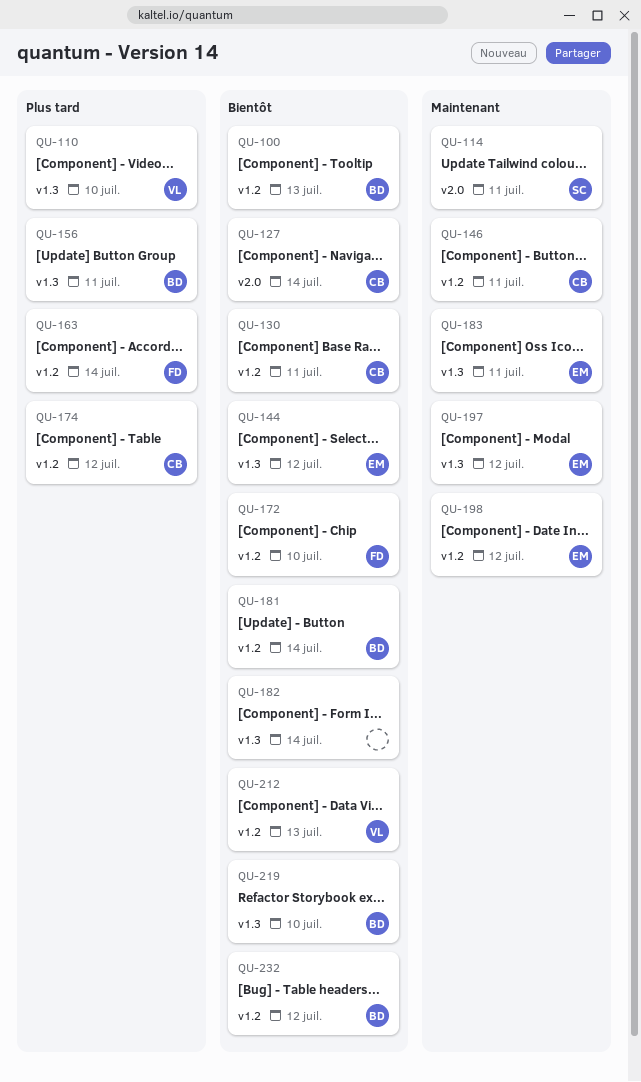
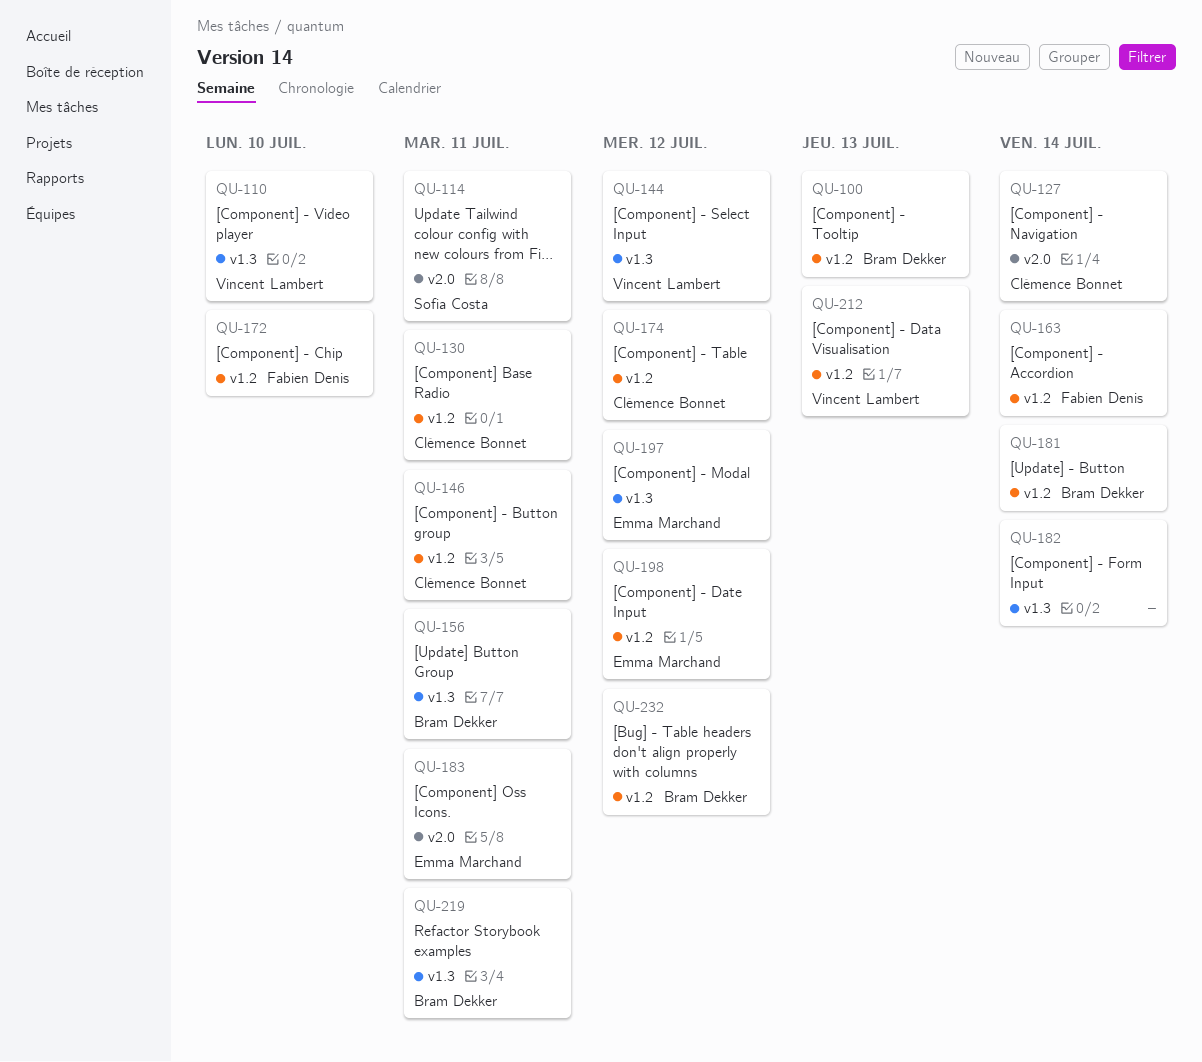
QU-144, owner: Emma Marchand -> Vincent Lambert
QU-183, label: v1.3 -> v2.0
QU-219, due: Jul 10 -> Jul 11

